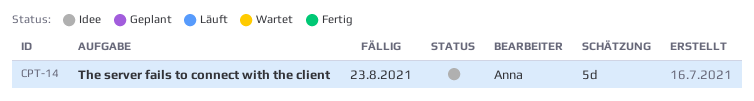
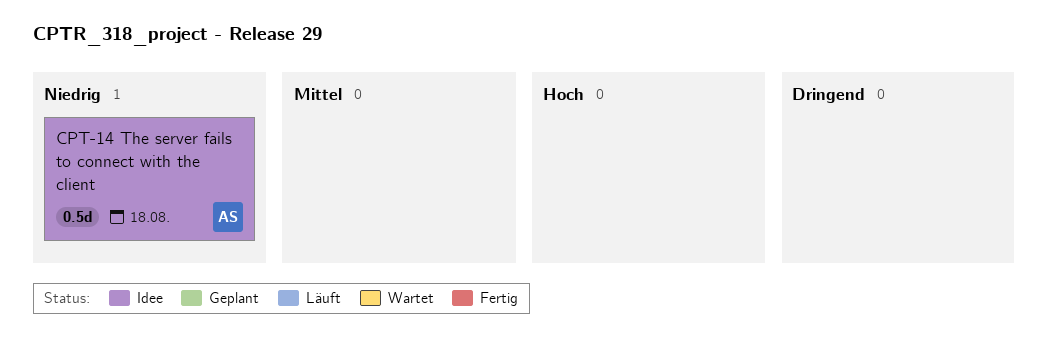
CPT-14, estimate: 5d -> 0.5d
CPT-14, due: Aug 23 -> Aug 18

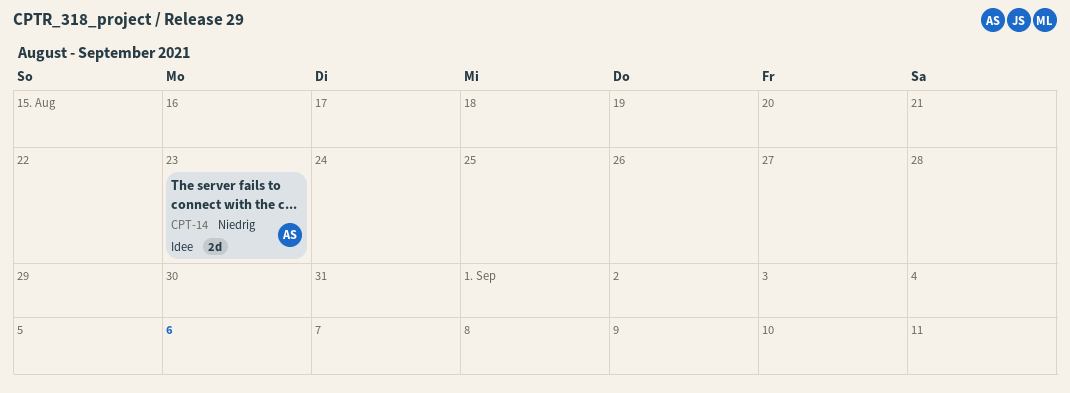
CPT-14, estimate: 0.5d -> 2d
CPT-14, due: Aug 18 -> Aug 23

